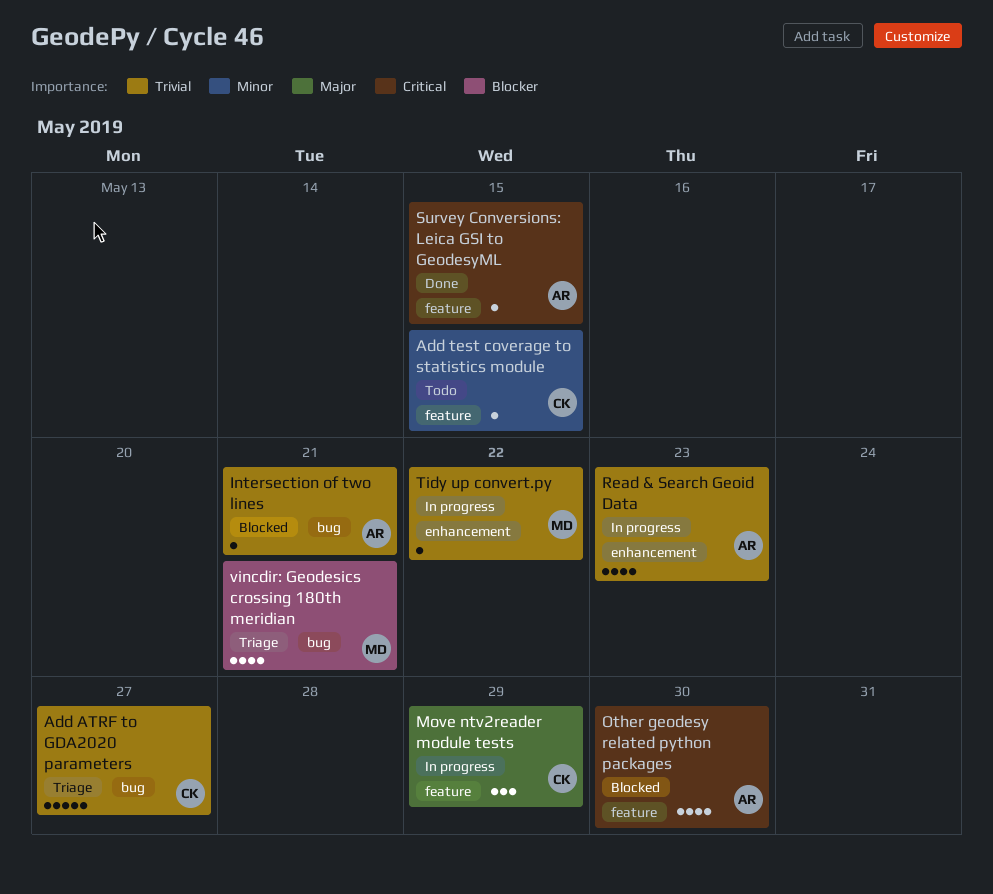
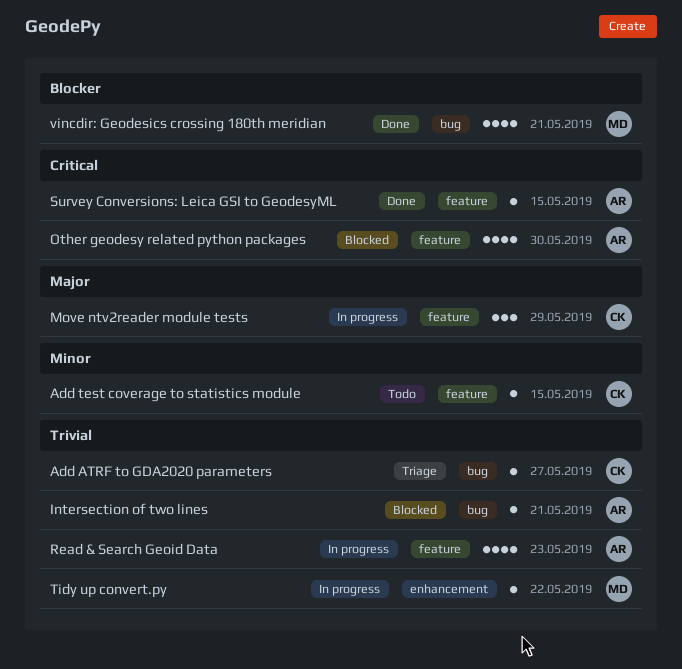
Add ATRF to GDA2020 parameters, estimate: 5 -> 1
Read & Search Geoid Data, label: enhancement -> feature
vincdir: Geodesics crossing 180th meridian, status: Triage -> Done

